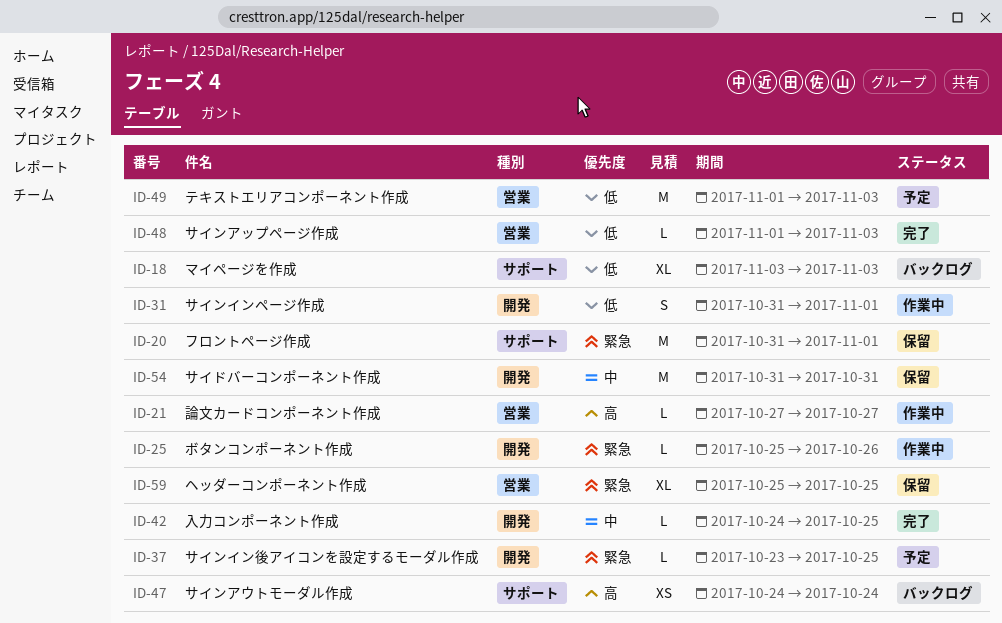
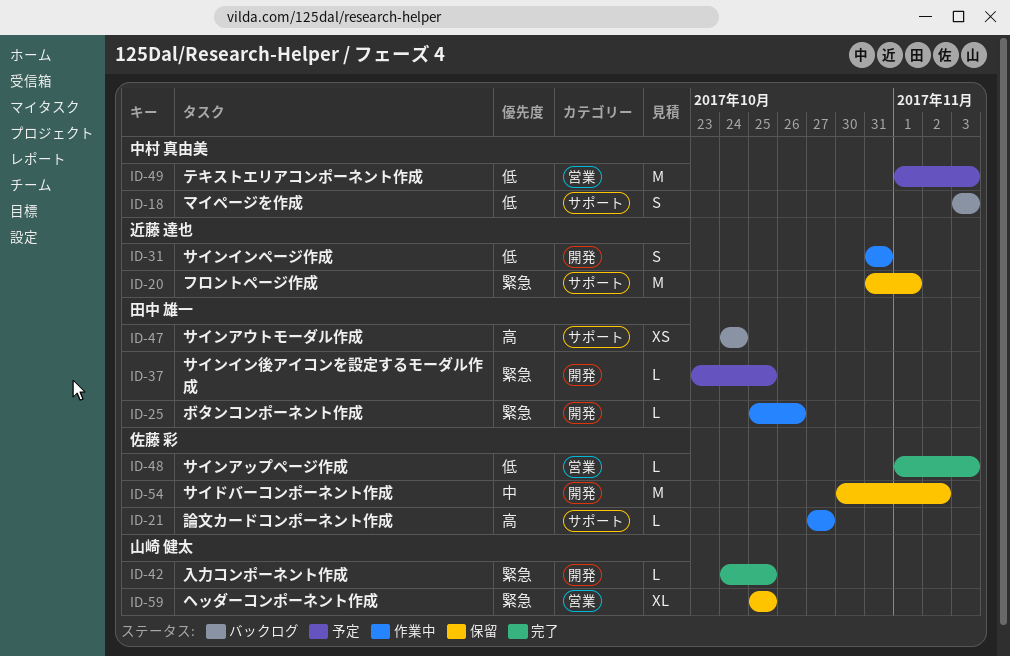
ID-18, estimate: XL -> S
ID-21, label: 営業 -> サポート
ID-31, due: Nov 1 -> Oct 31
ID-42, priority: 中 -> 緊急
ID-54, start: Oct 31 -> Oct 30
ID-54, due: Oct 31 -> Nov 2

